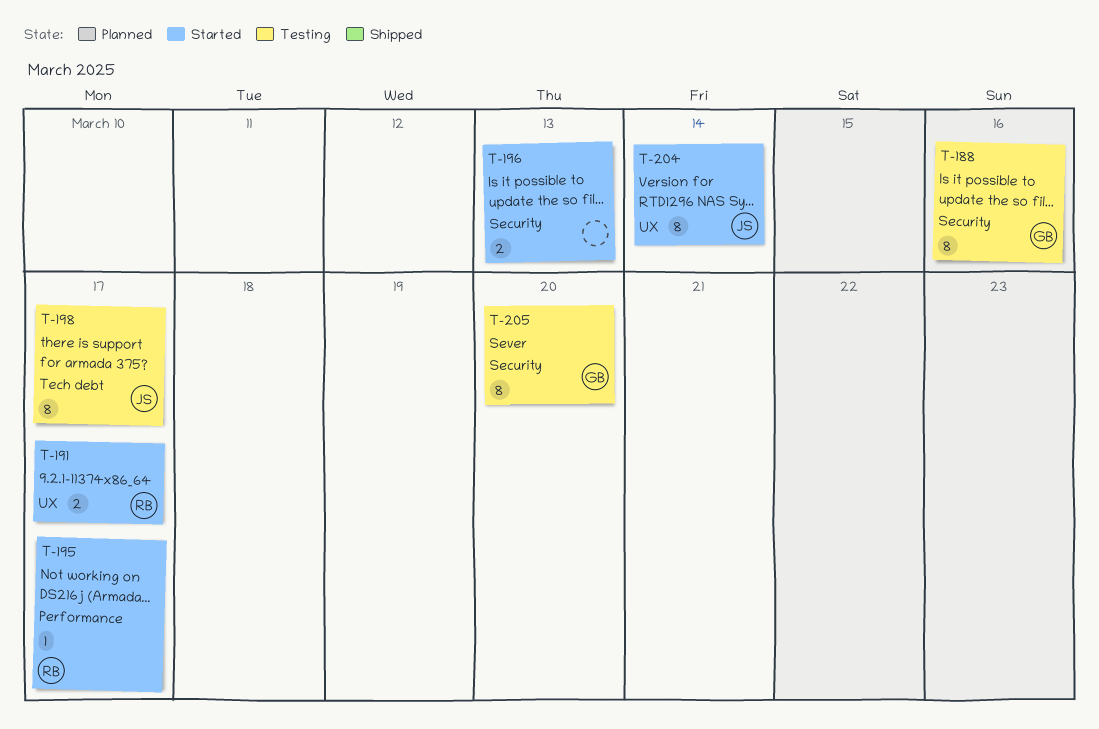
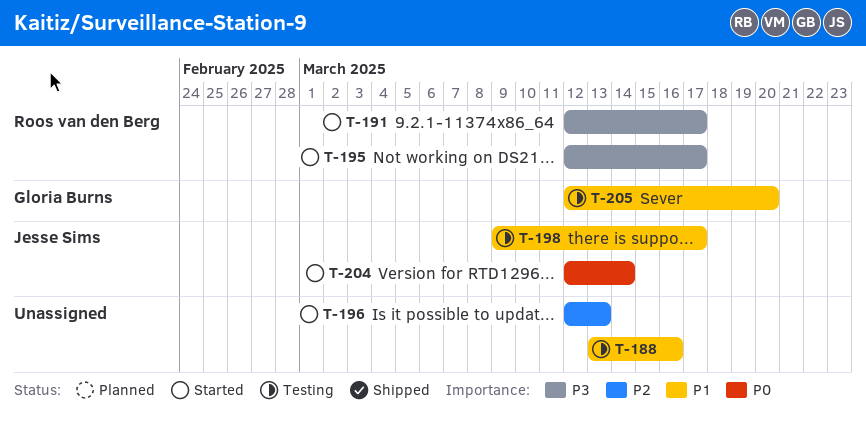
T-188, owner: Gloria Burns -> none

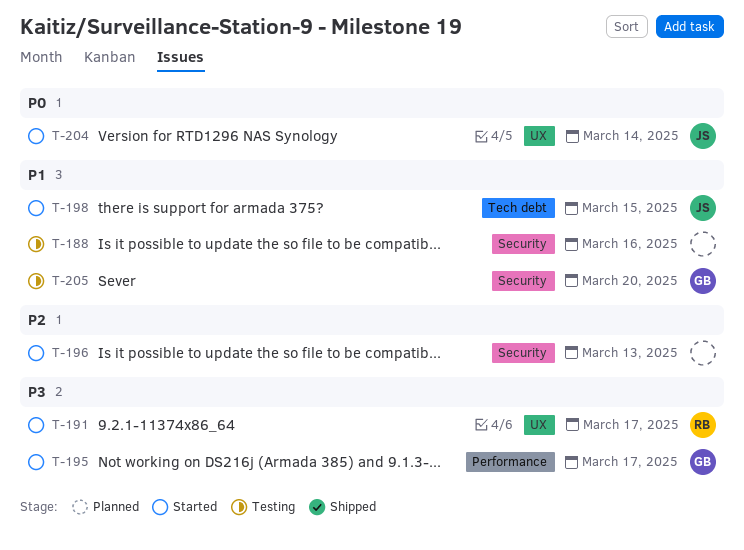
T-195, owner: Roos van den Berg -> Gloria Burns
T-198, status: Testing -> Started
T-198, due: Mar 17 -> Mar 15

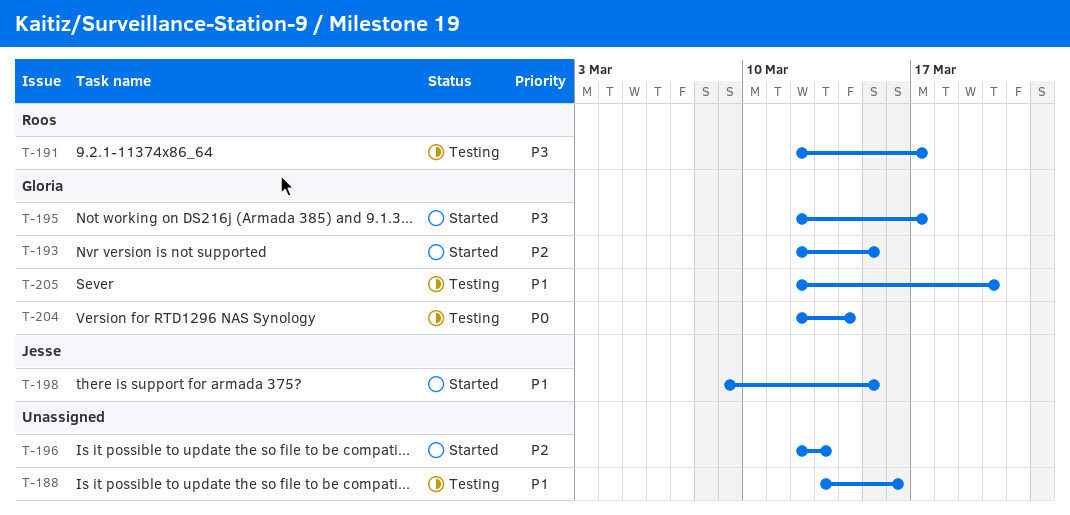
T-191, status: Started -> Testing
T-193: none -> present
T-204, status: Started -> Testing
T-204, owner: Jesse -> Gloria

